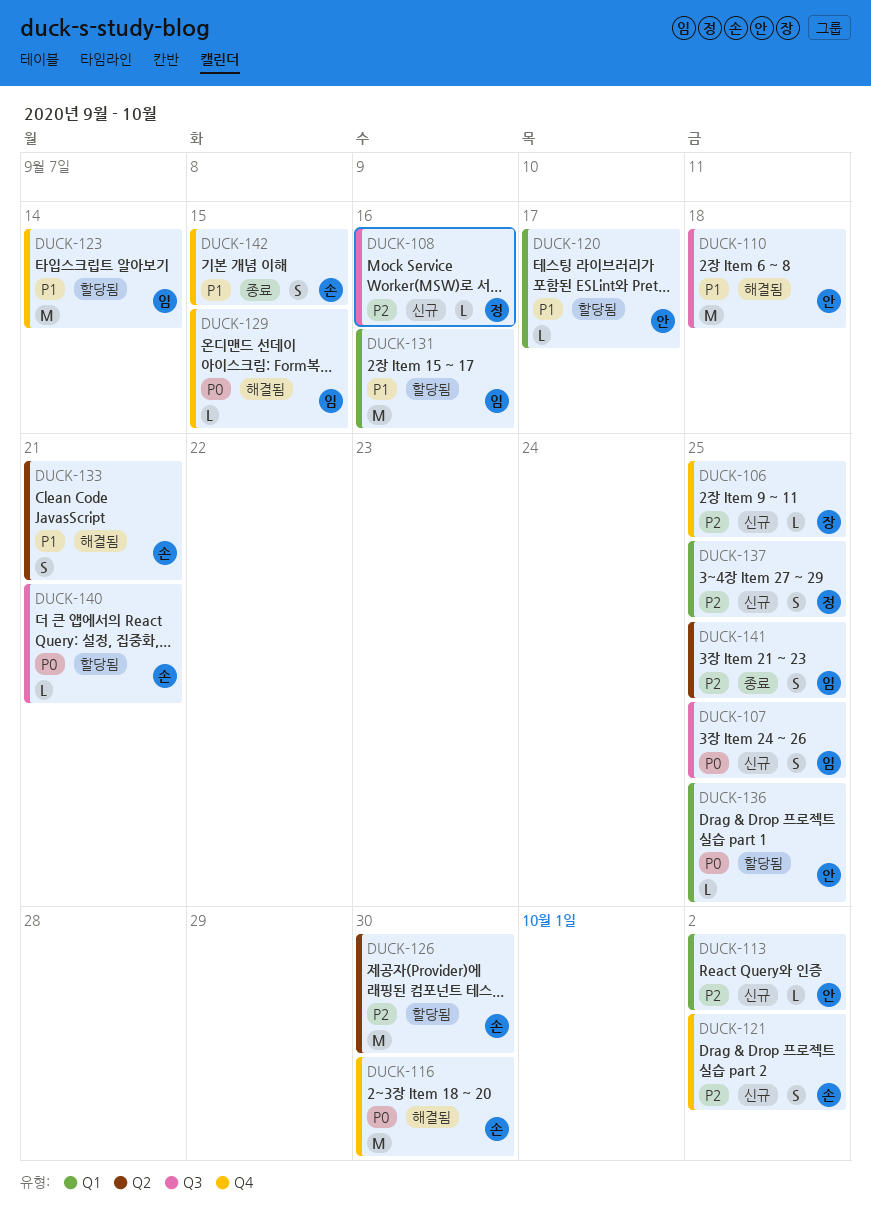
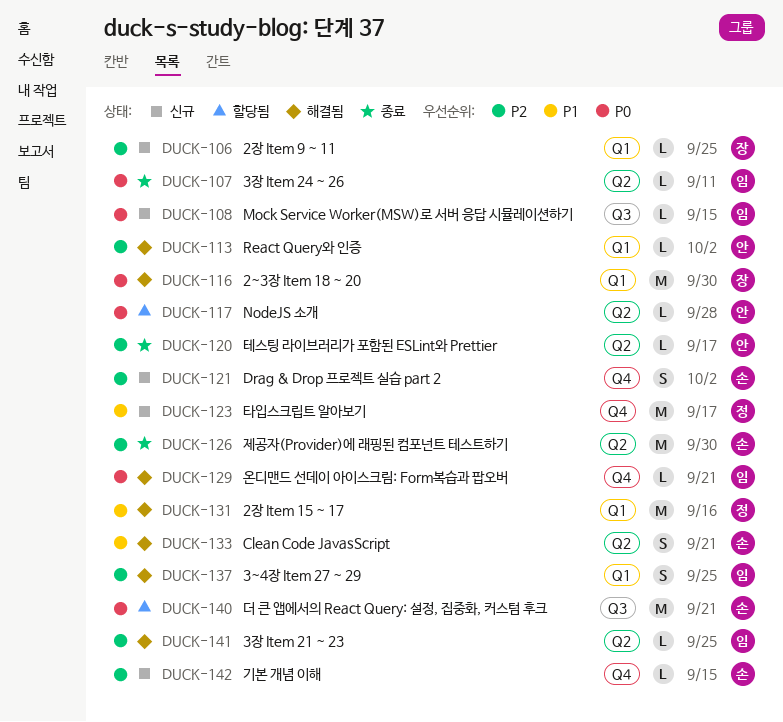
DUCK-106, label: Q4 -> Q1
DUCK-107, status: 신규 -> 종료
DUCK-107, label: Q3 -> Q2
DUCK-107, estimate: S -> L
DUCK-107, due: Sep 25 -> Sep 11
DUCK-108, owner: 정 -> 임
DUCK-108, priority: P2 -> P0
DUCK-108, due: Sep 16 -> Sep 15
DUCK-110: present -> none
DUCK-113, status: 신규 -> 해결됨
DUCK-116, owner: 손 -> 장
DUCK-116, label: Q4 -> Q1
DUCK-117: none -> present
DUCK-120, status: 할당됨 -> 종료
DUCK-120, priority: P1 -> P2
DUCK-120, label: Q1 -> Q2
DUCK-123, status: 할당됨 -> 신규
DUCK-123, owner: 임 -> 정
DUCK-123, due: Sep 14 -> Sep 17
DUCK-126, status: 할당됨 -> 종료
DUCK-129, due: Sep 15 -> Sep 21
DUCK-131, status: 할당됨 -> 해결됨
DUCK-131, owner: 임 -> 정
DUCK-136: present -> none
DUCK-137, status: 신규 -> 해결됨
DUCK-137, owner: 정 -> 임
DUCK-140, estimate: L -> M
DUCK-141, status: 종료 -> 해결됨
DUCK-141, estimate: S -> L
DUCK-142, status: 종료 -> 신규
DUCK-142, priority: P1 -> P2
DUCK-142, estimate: S -> L

